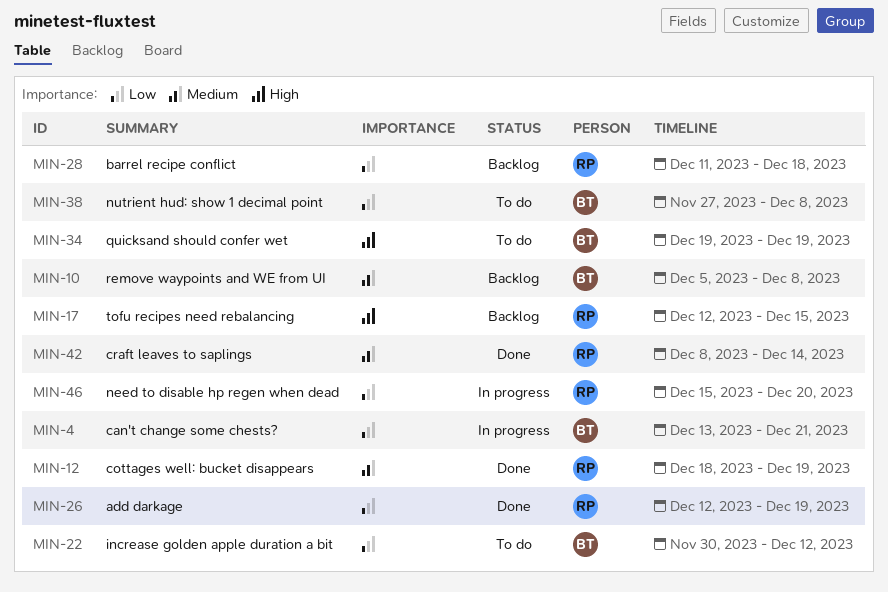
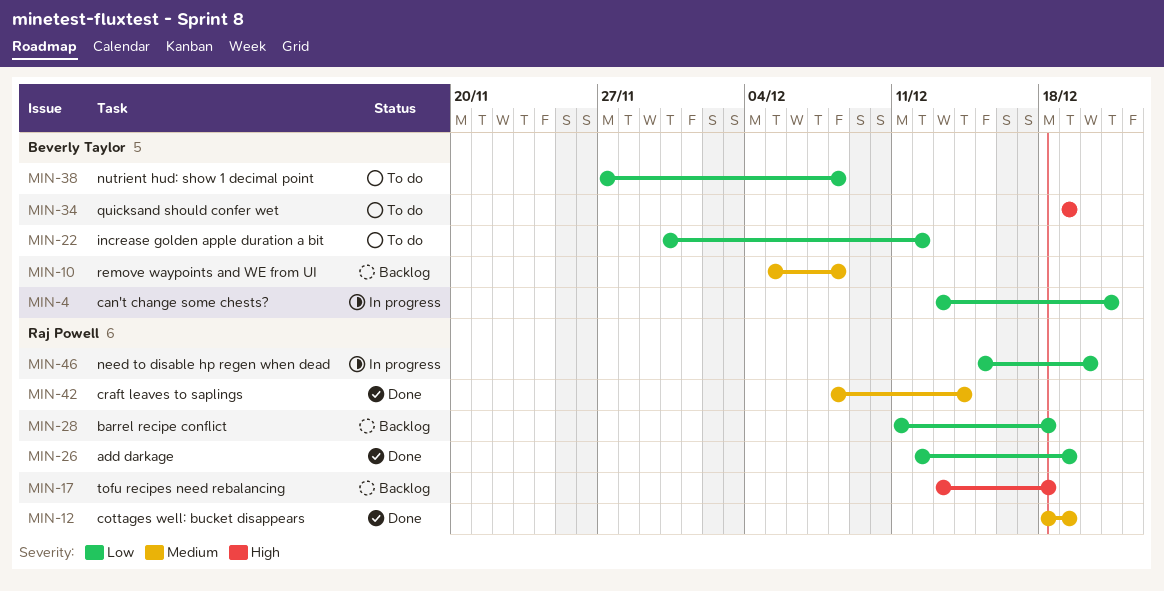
MIN-17, start: Dec 12 -> Dec 13
MIN-17, due: Dec 15 -> Dec 18

